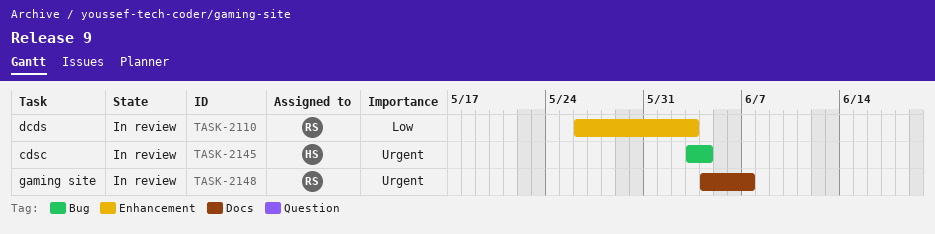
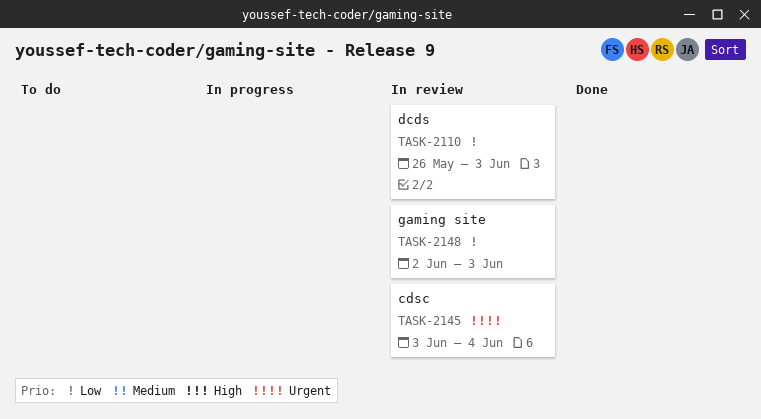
TASK-2148, priority: Urgent -> Low
TASK-2148, start: Jun 4 -> Jun 2
TASK-2148, due: Jun 7 -> Jun 3

